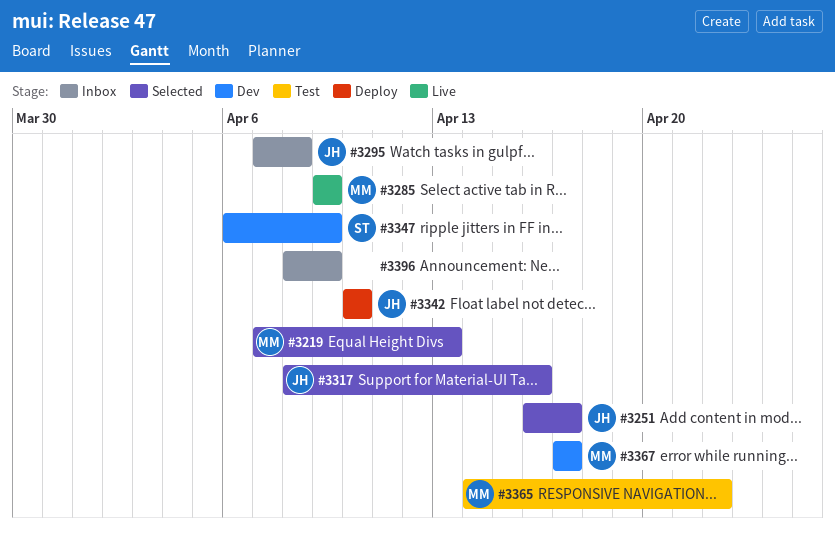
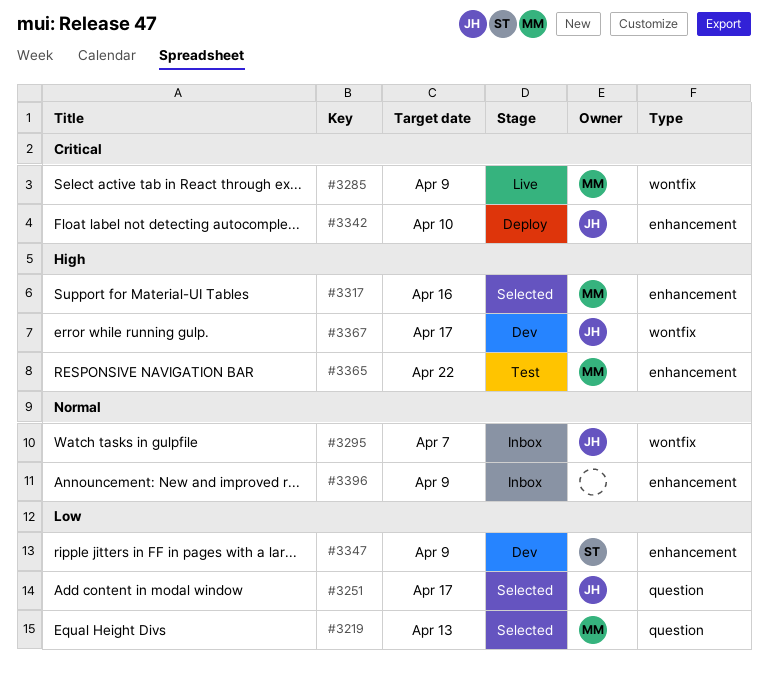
#3295, due: Apr 8 -> Apr 7
#3317, owner: JH -> MM
#3367, owner: MM -> JH

